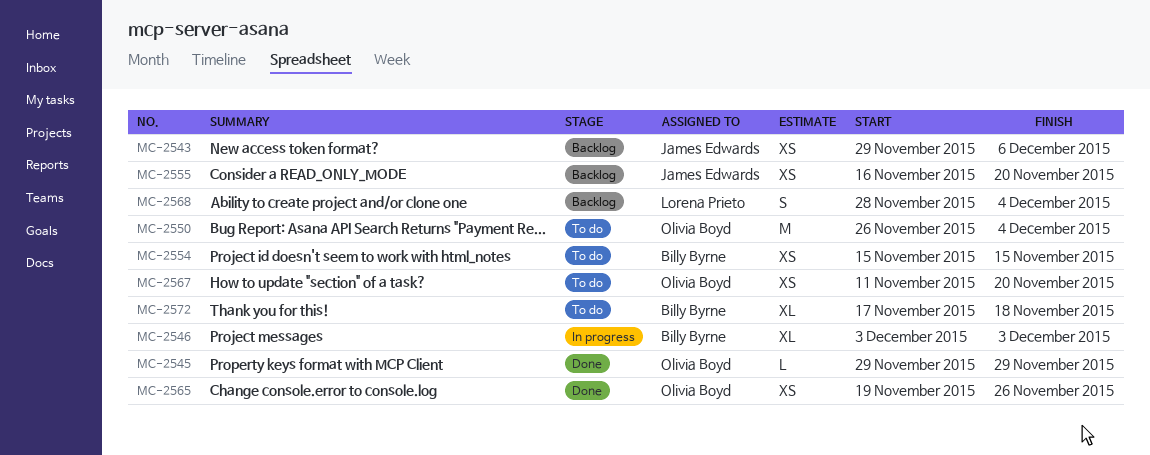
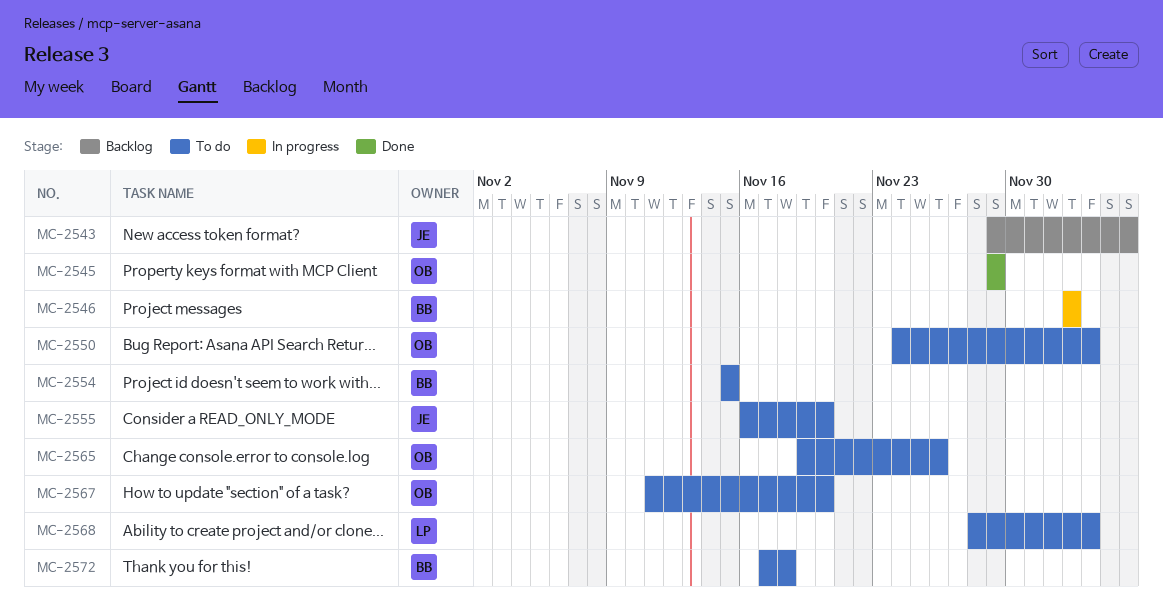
MC-2550, start: Nov 26 -> Nov 24
MC-2555, status: Backlog -> To do
MC-2565, status: Done -> To do
MC-2568, status: Backlog -> To do

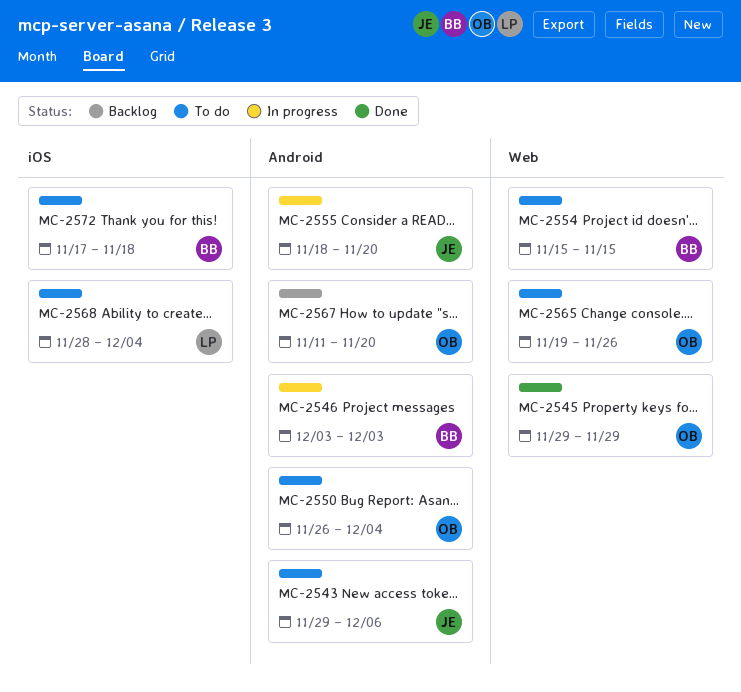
MC-2543, status: Backlog -> To do
MC-2550, start: Nov 24 -> Nov 26
MC-2555, status: To do -> In progress
MC-2555, start: Nov 16 -> Nov 18
MC-2567, status: To do -> Backlog

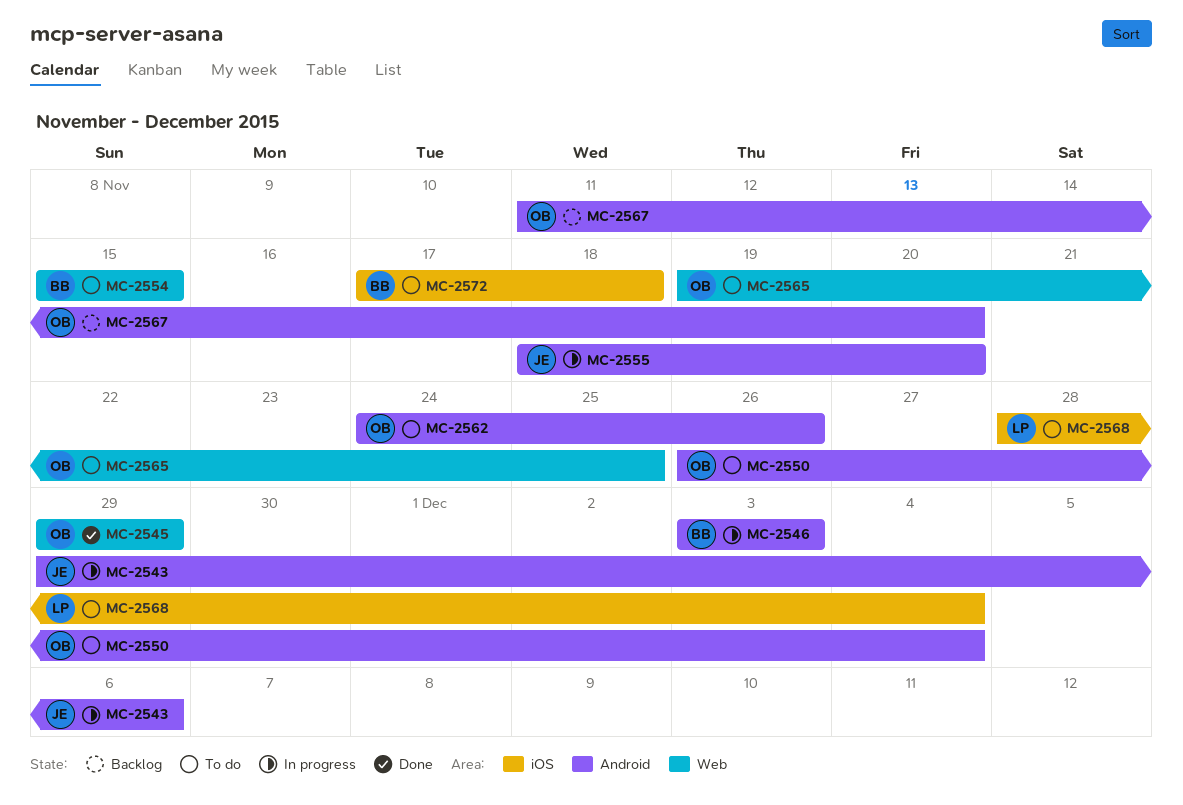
MC-2543, status: To do -> In progress
MC-2562: none -> present
MC-2565, due: Nov 26 -> Nov 25

